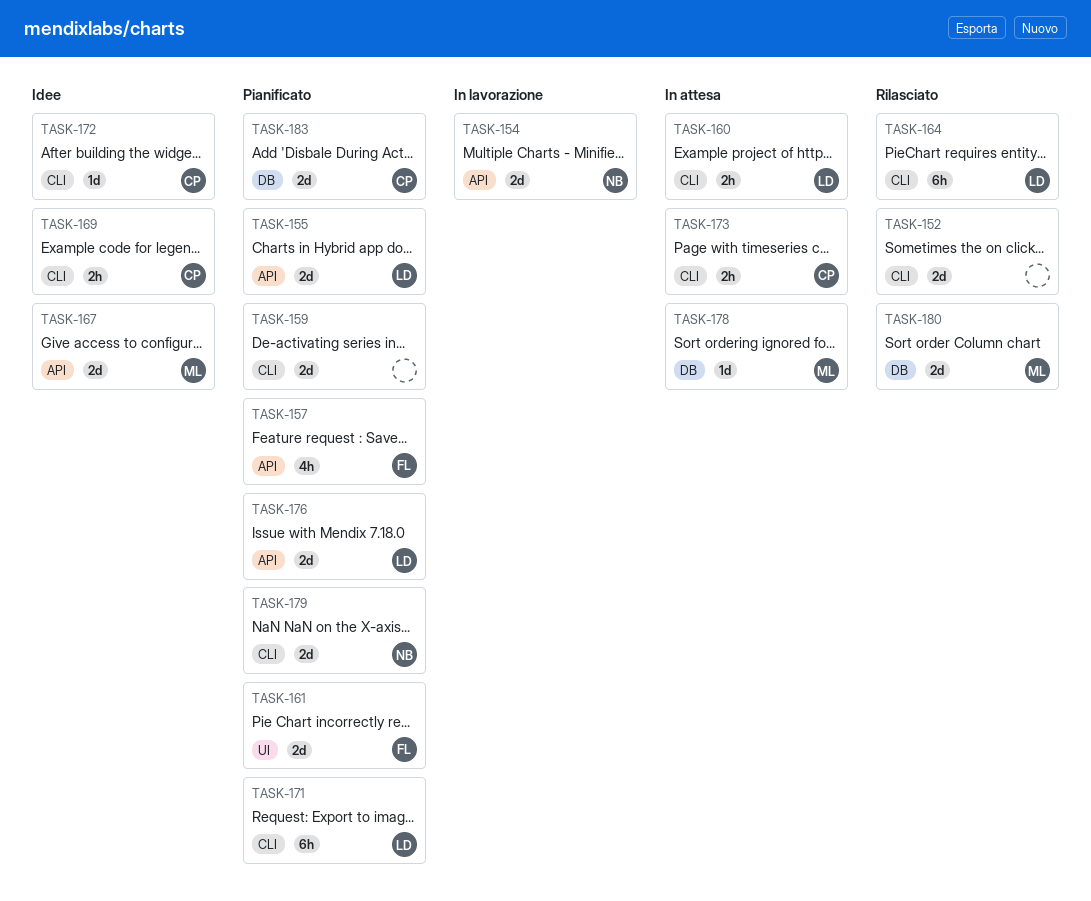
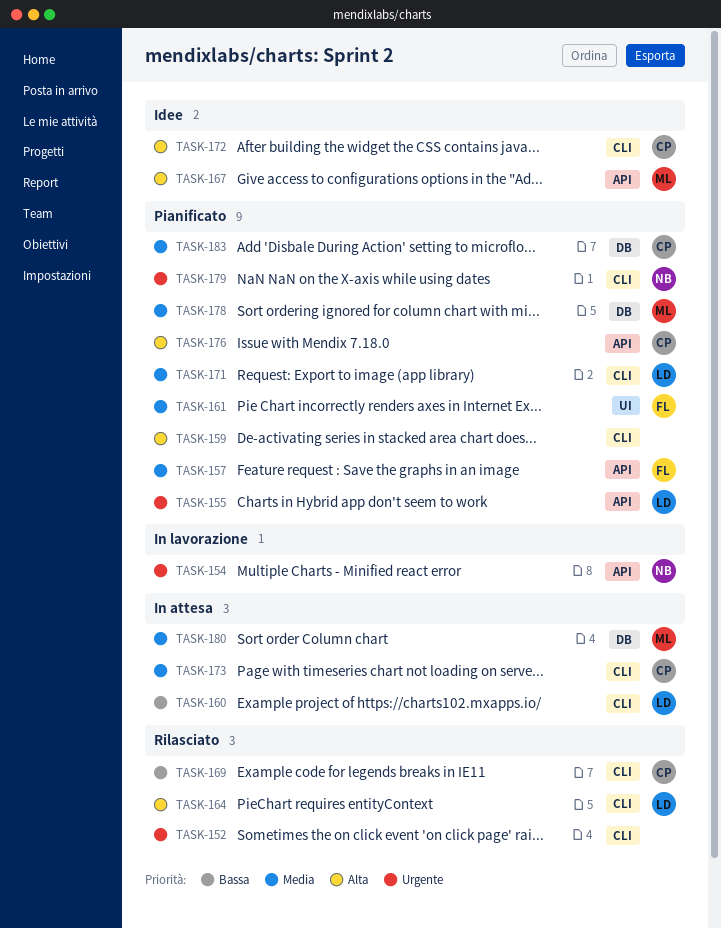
TASK-169, status: Idee -> Rilasciato
TASK-176, owner: LD -> CP
TASK-178, status: In attesa -> Pianificato
TASK-180, status: Rilasciato -> In attesa

